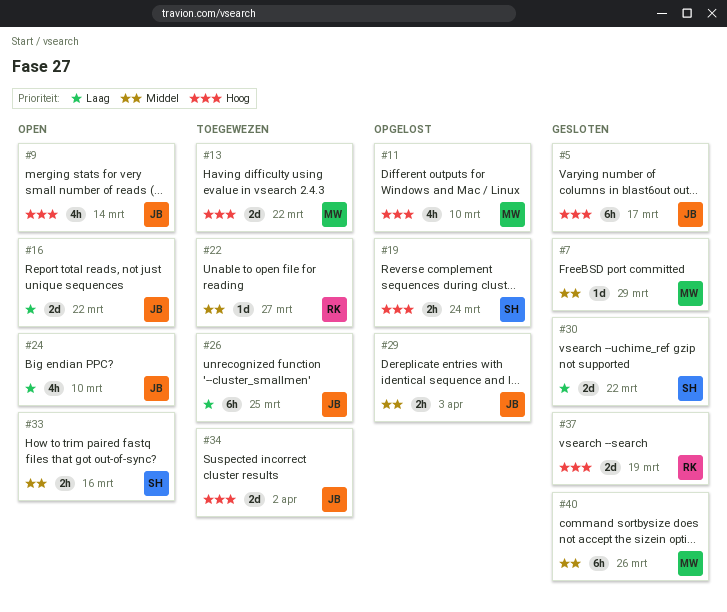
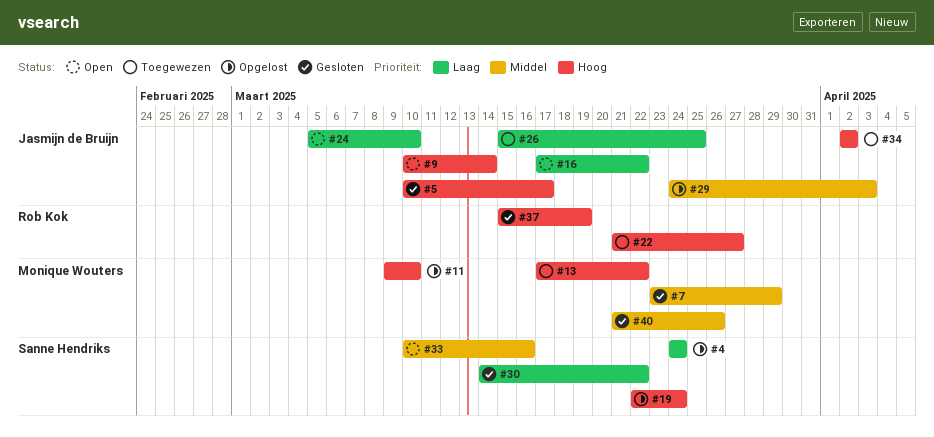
#4: none -> present
#22, priority: Middel -> Hoog

